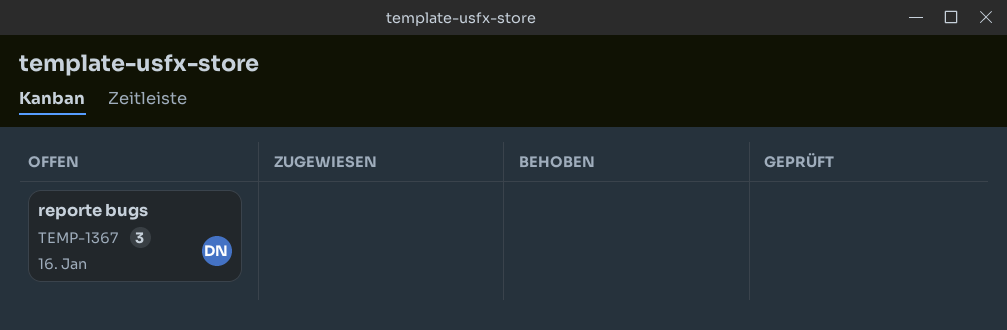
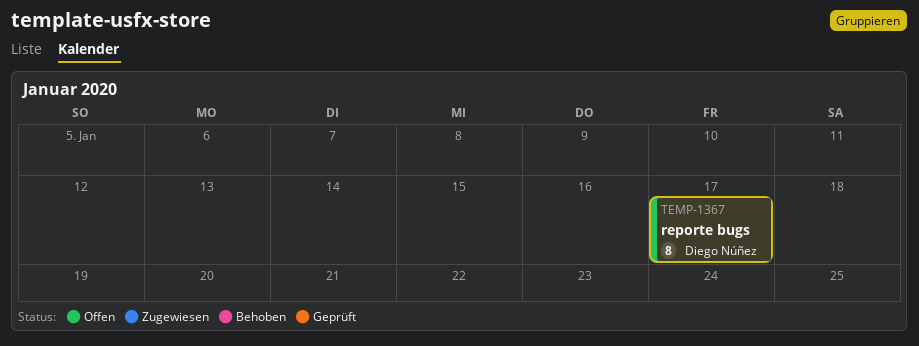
TEMP-1367, estimate: 3 -> 8
TEMP-1367, due: Jan 16 -> Jan 17

